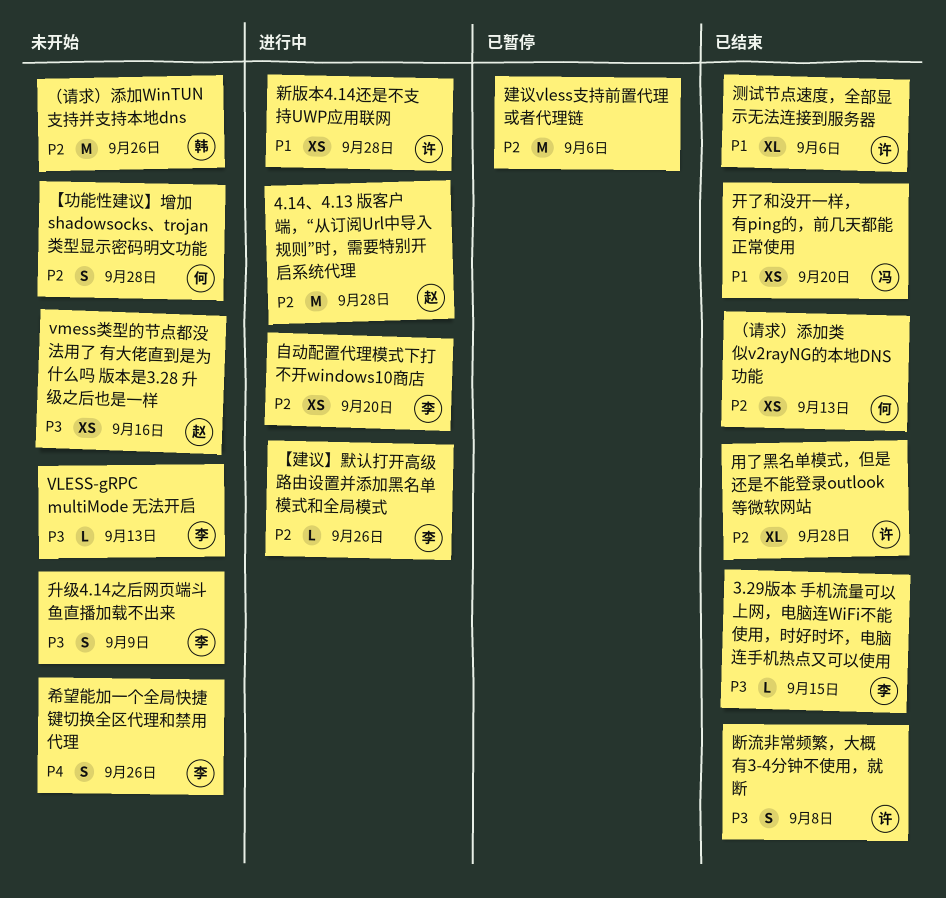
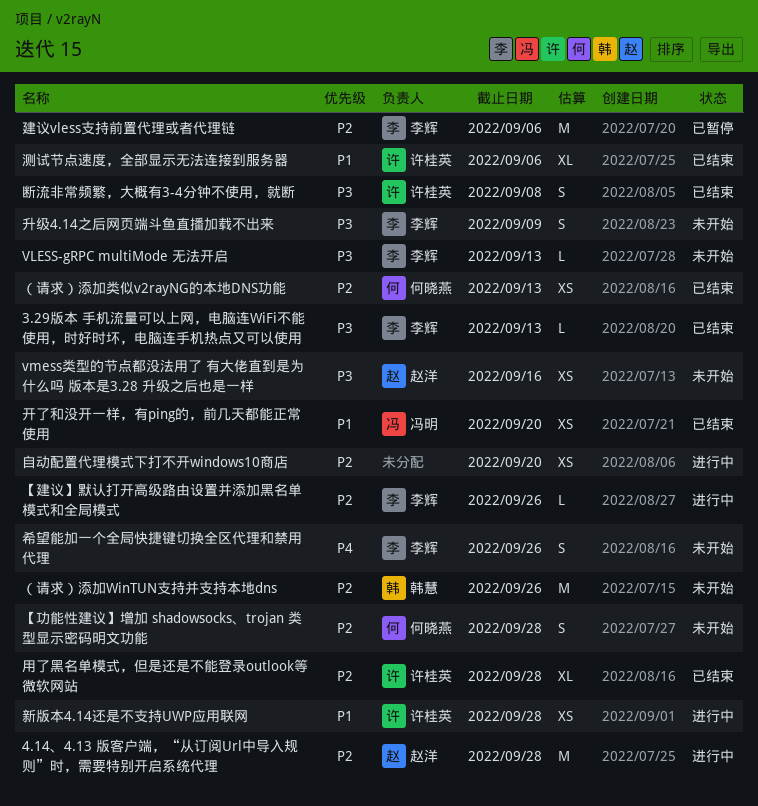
3.29版本 手机流量可以上网，电脑连WiFi不能使用，时好时坏，电脑连手机热点又可以使用, due: Sep 15 -> Sep 13
建议vless支持前置代理或者代理链, owner: none -> 李辉
自动配置代理模式下打不开windows10商店, owner: 李辉 -> none

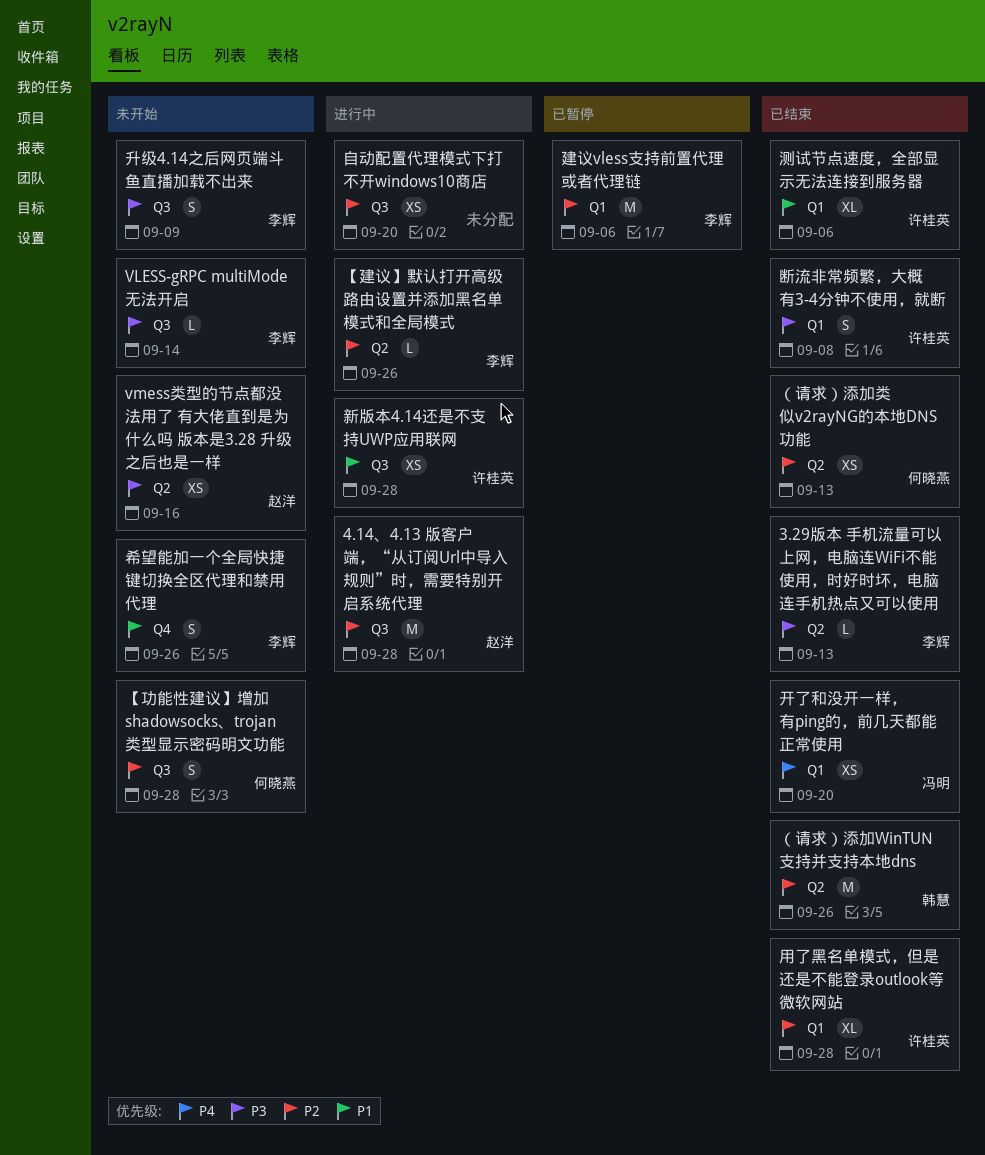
VLESS-gRPC multiMode 无法开启, due: Sep 13 -> Sep 14
希望能加一个全局快捷键切换全区代理和禁用代理, priority: P4 -> P1
开了和没开一样，有ping的，前几天都能正常使用, priority: P1 -> P4
（请求）添加WinTUN支持并支持本地dns, status: 未开始 -> 已结束

